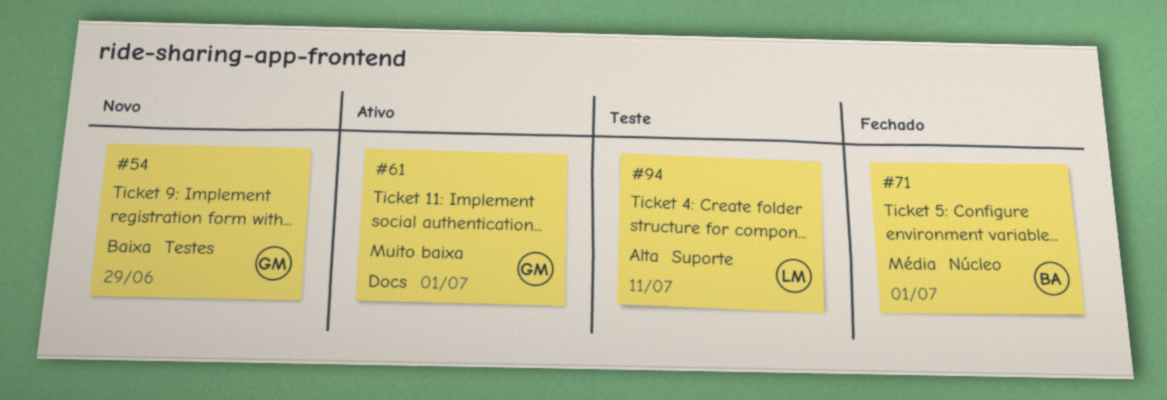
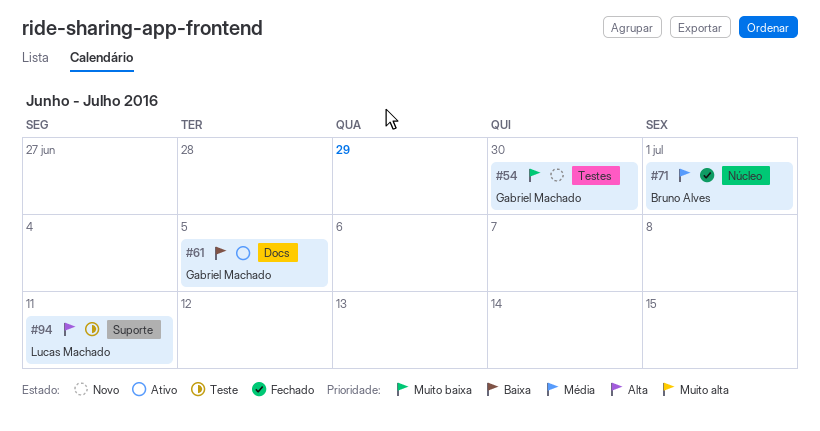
#54, priority: Baixa -> Muito baixa
#54, due: Jun 29 -> Jun 30
#61, priority: Muito baixa -> Baixa
#61, due: Jul 1 -> Jul 5

